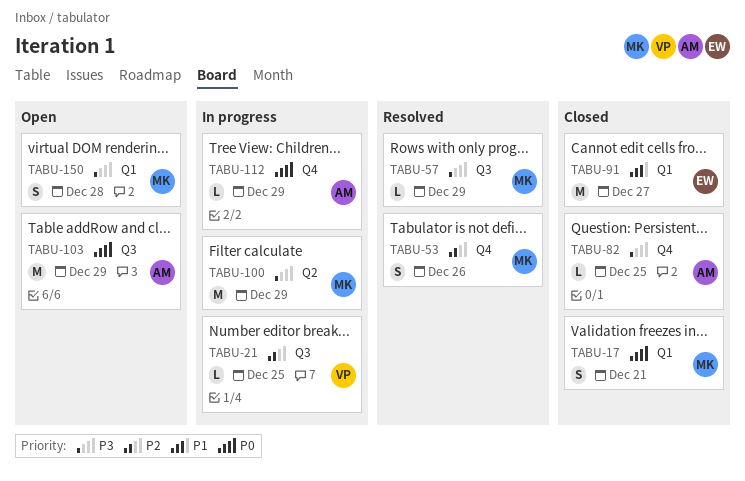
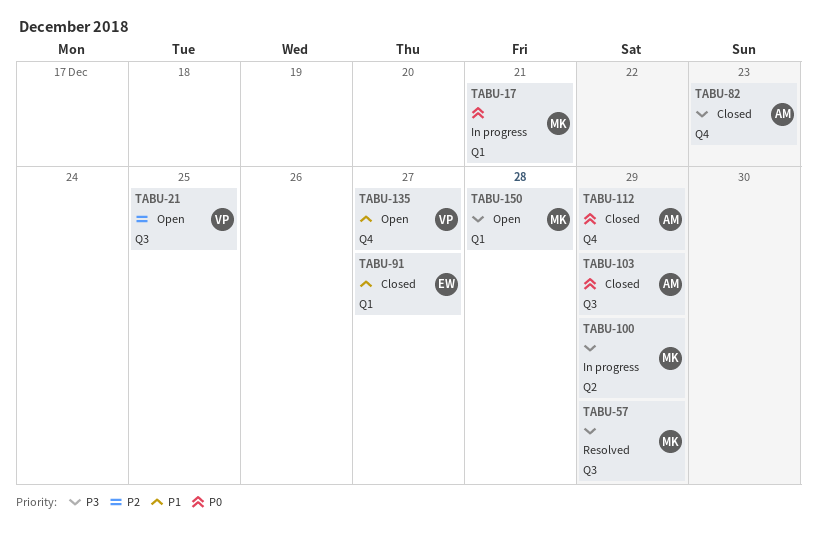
TABU-17, status: Closed -> In progress
TABU-21, status: In progress -> Open
TABU-53: present -> none
TABU-82, due: Dec 25 -> Dec 23
TABU-103, status: Open -> Closed
TABU-112, status: In progress -> Closed
TABU-135: none -> present

